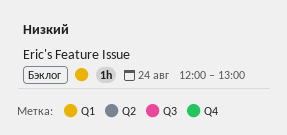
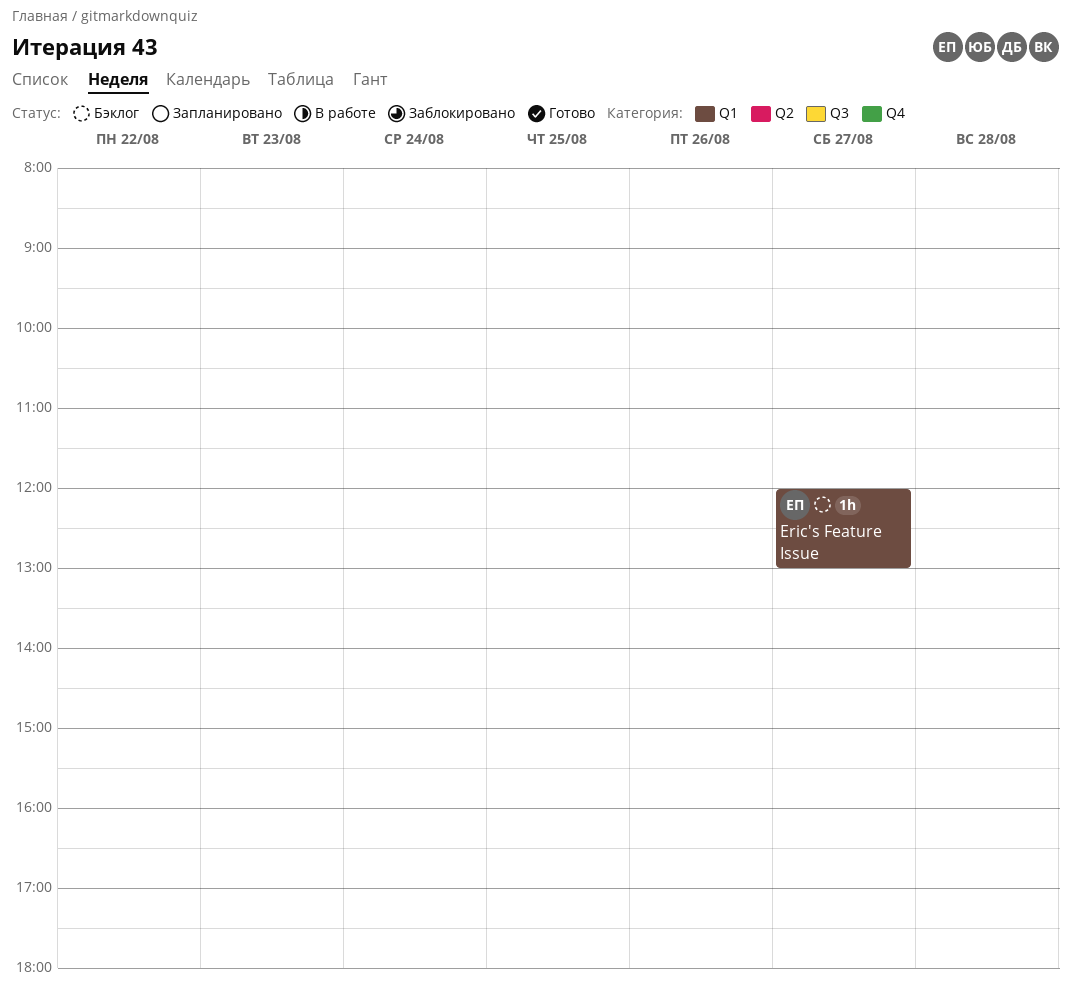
Eric's Feature Issue, day: Aug 24 -> Aug 27

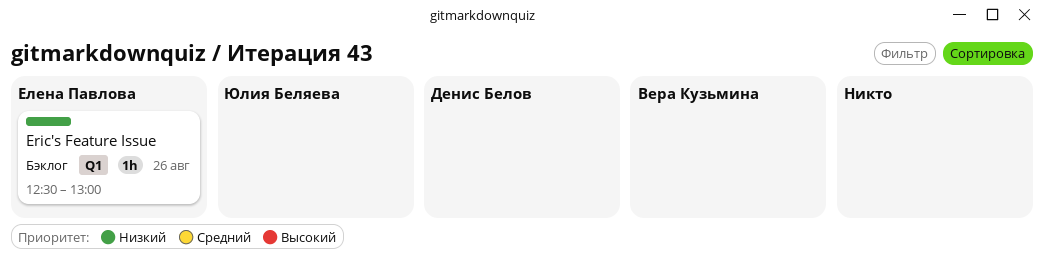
Eric's Feature Issue, day: Aug 27 -> Aug 26
Eric's Feature Issue, begins: 12:00 -> 12:30

